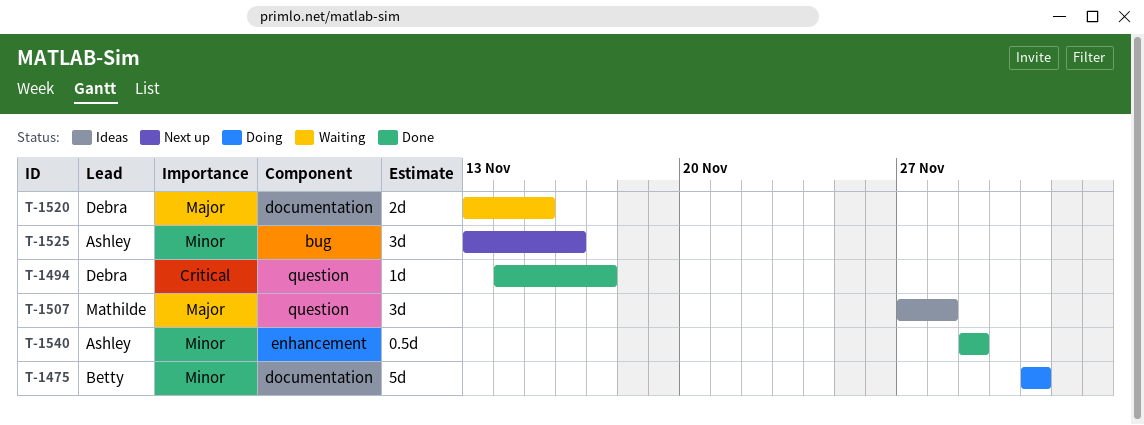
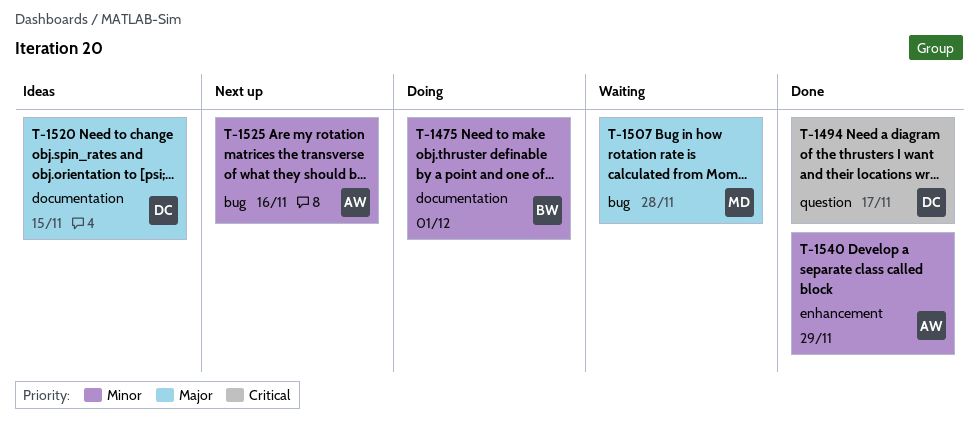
T-1507, status: Ideas -> Waiting
T-1507, label: question -> bug
T-1520, status: Waiting -> Ideas

